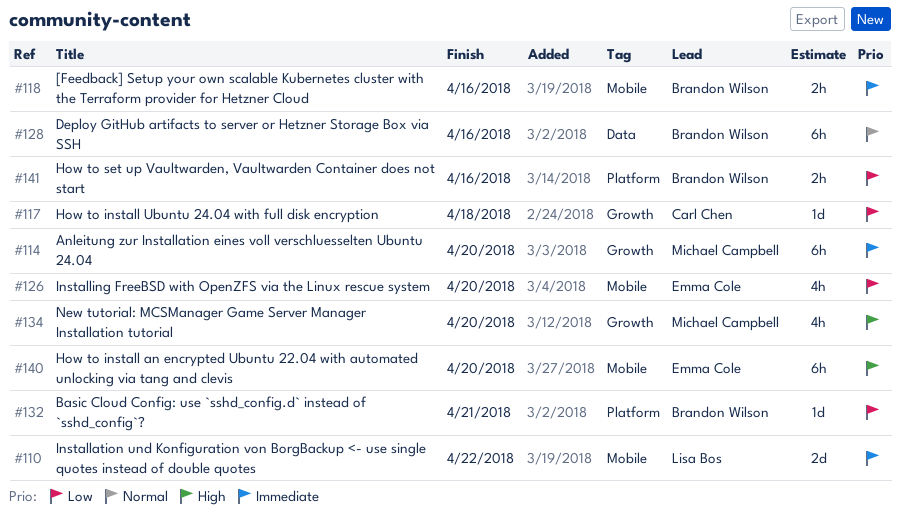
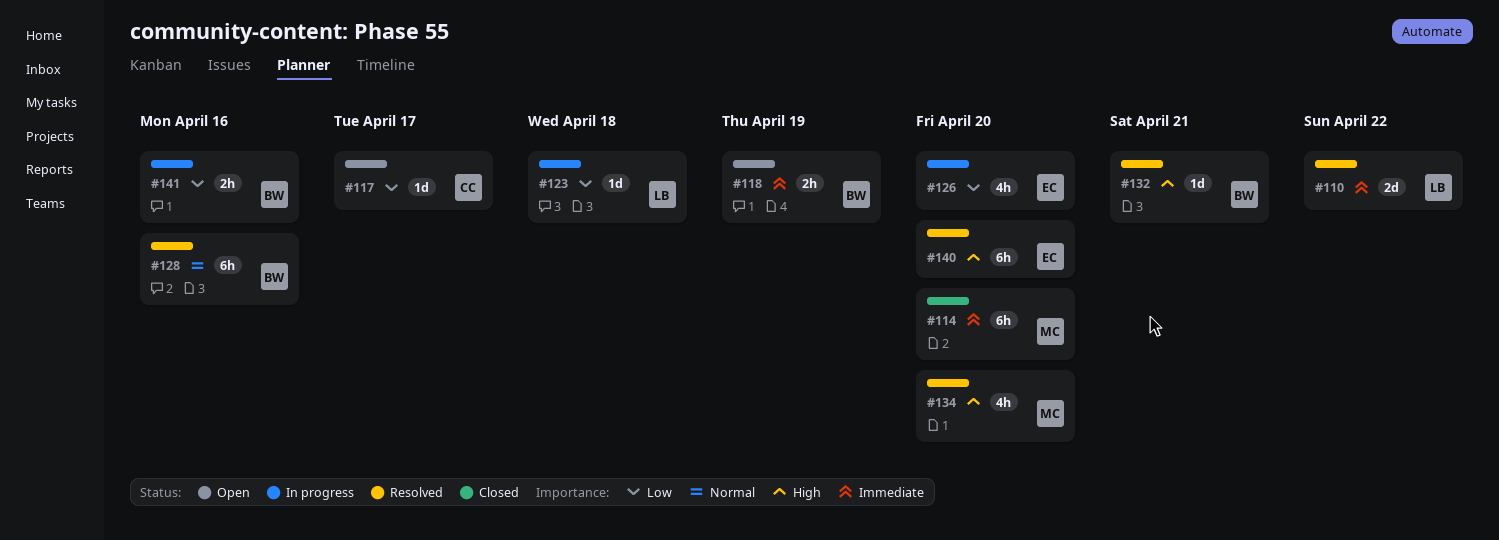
#117, due: Apr 18 -> Apr 17
#118, due: Apr 16 -> Apr 19
#123: none -> present
#132, priority: Low -> High

